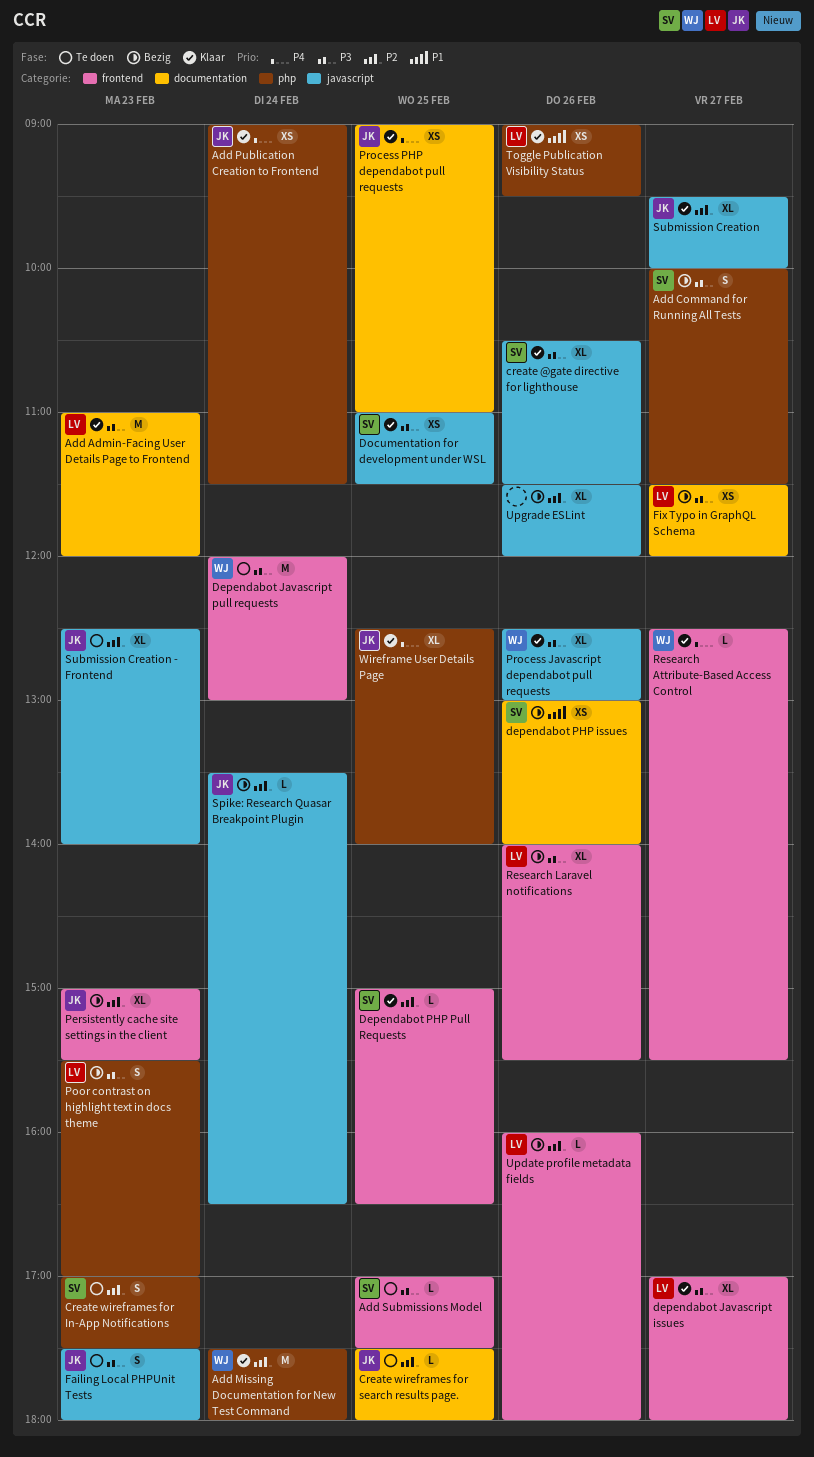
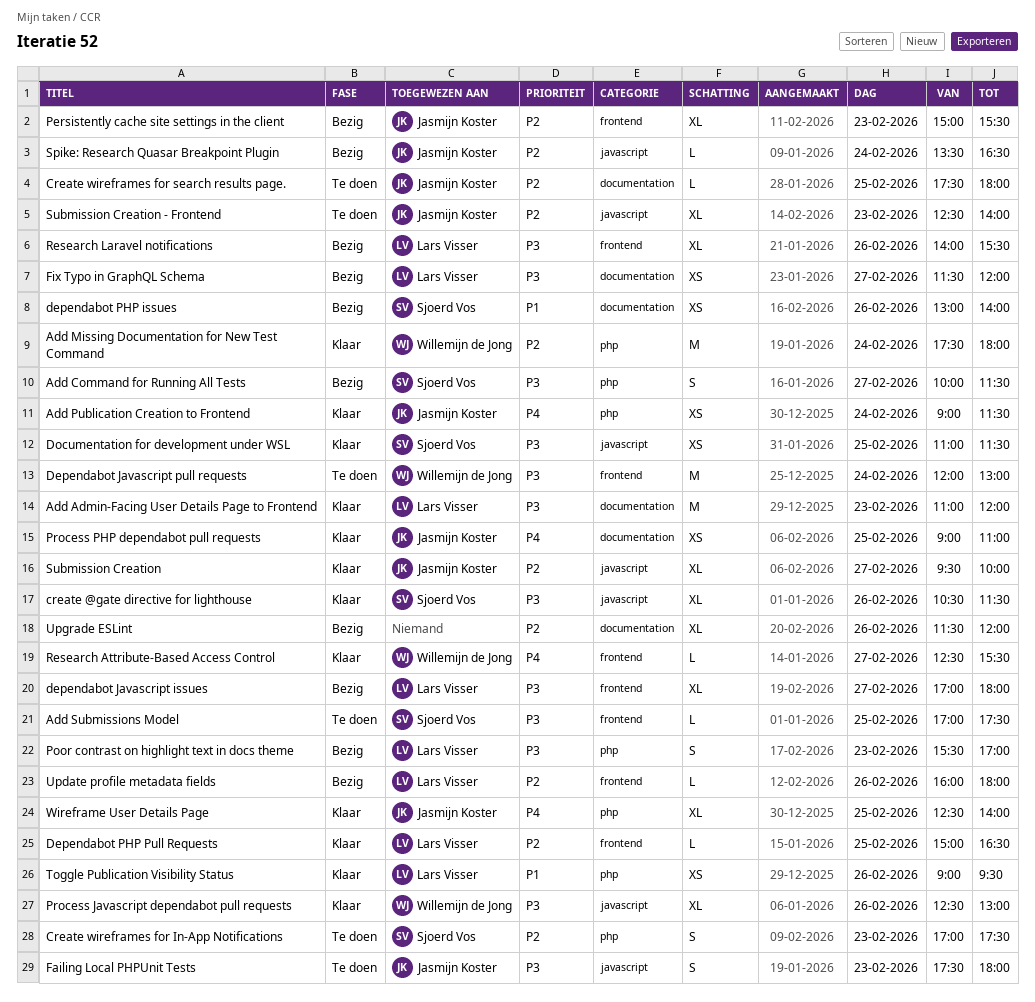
dependabot Javascript issues, status: Klaar -> Bezig
Dependabot PHP Pull Requests, owner: Sjoerd Vos -> Lars Visser
Upgrade ESLint, label: javascript -> documentation

